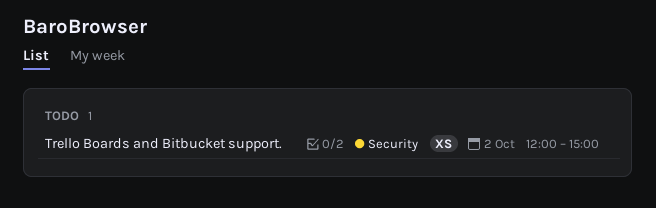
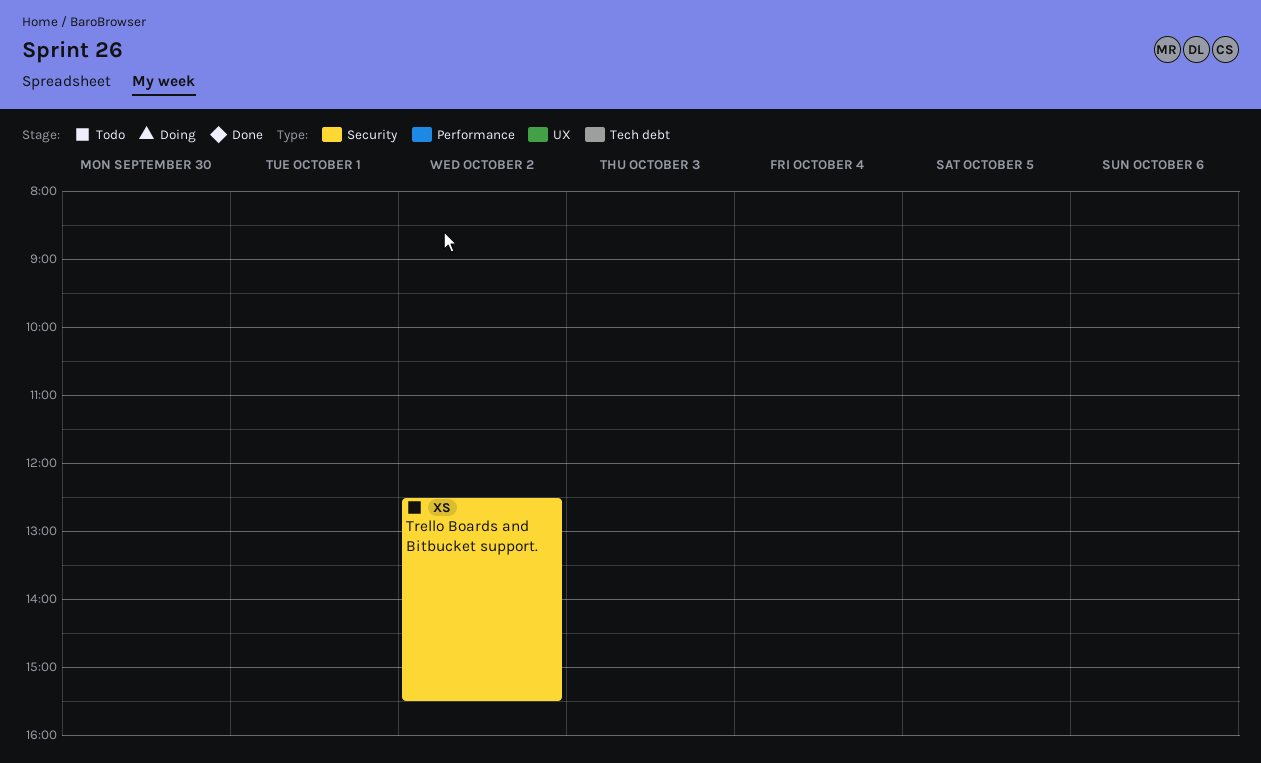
Trello Boards and Bitbucket support., begins: 12:00 -> 12:30
Trello Boards and Bitbucket support., ends: 15:00 -> 15:30

